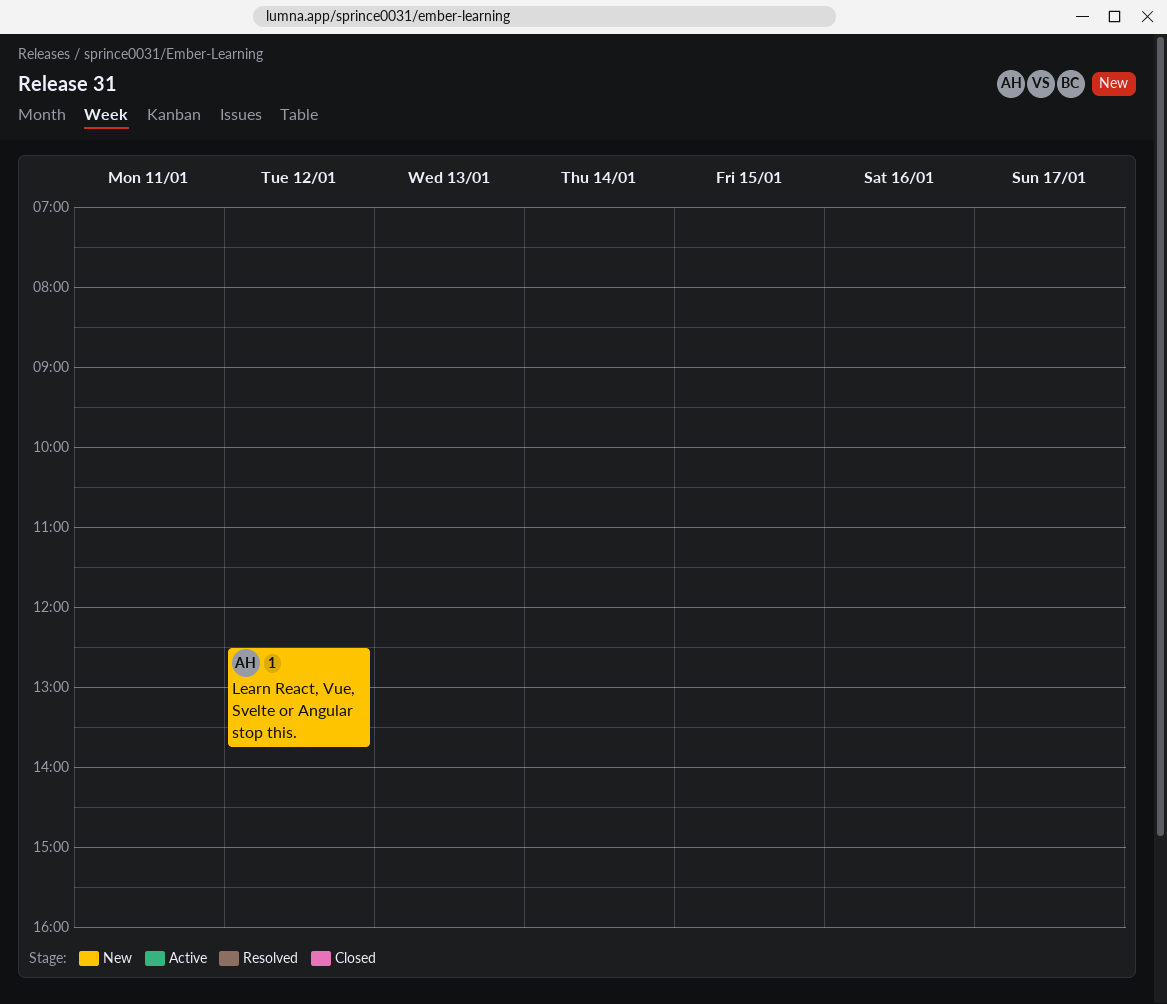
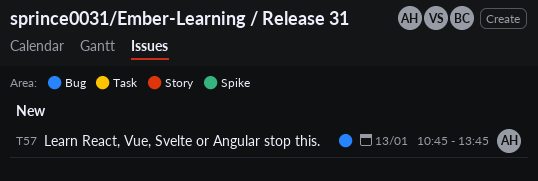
Learn React, Vue, Svelte or Angular stop this., day: Jan 12 -> Jan 13
Learn React, Vue, Svelte or Angular stop this., begins: 12:30 -> 10:45

